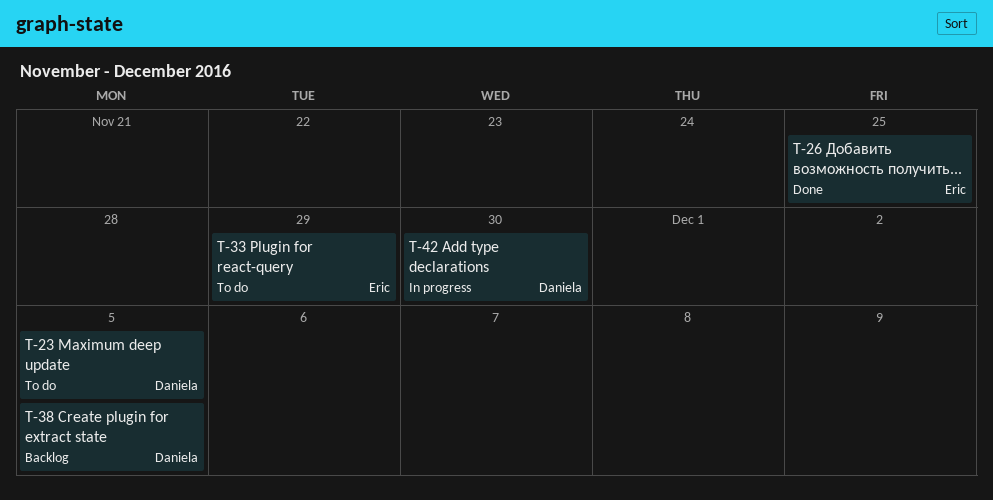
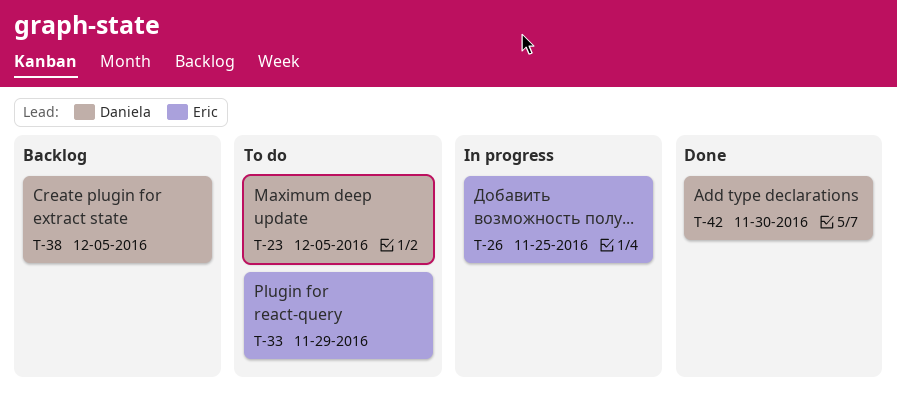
T-26, status: Done -> In progress
T-42, status: In progress -> Done

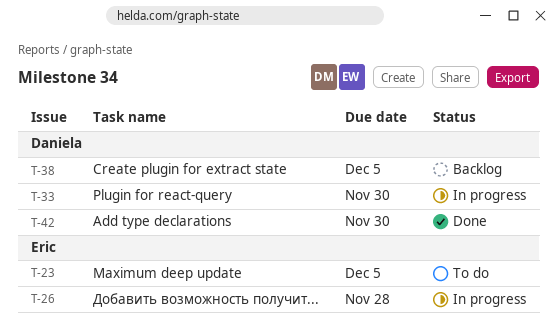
T-23, owner: Daniela -> Eric
T-26, due: Nov 25 -> Nov 28
T-33, status: To do -> In progress
T-33, owner: Eric -> Daniela
T-33, due: Nov 29 -> Nov 30

